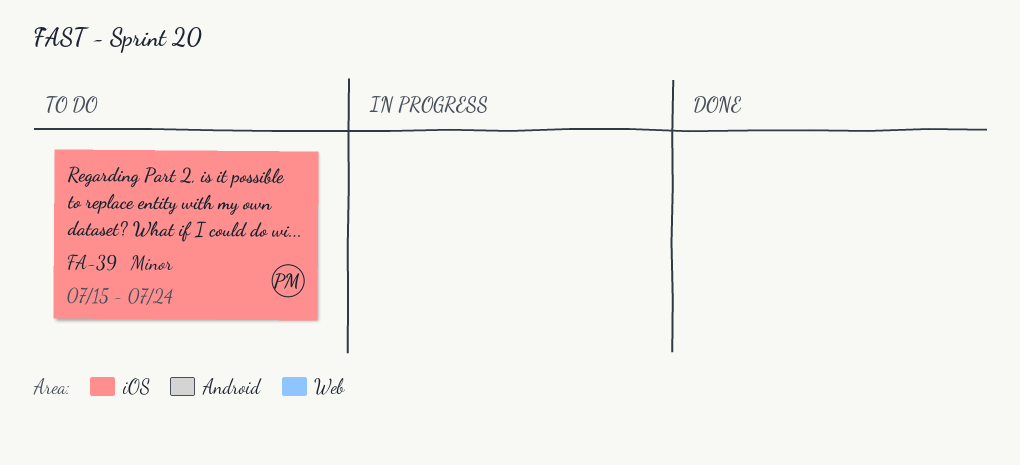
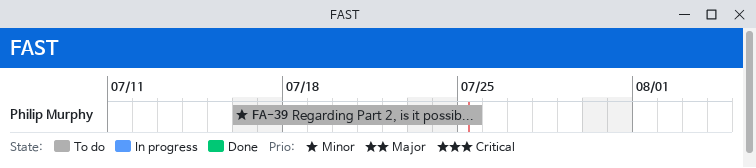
FA-39, start: Jul 15 -> Jul 16
FA-39, due: Jul 24 -> Jul 25

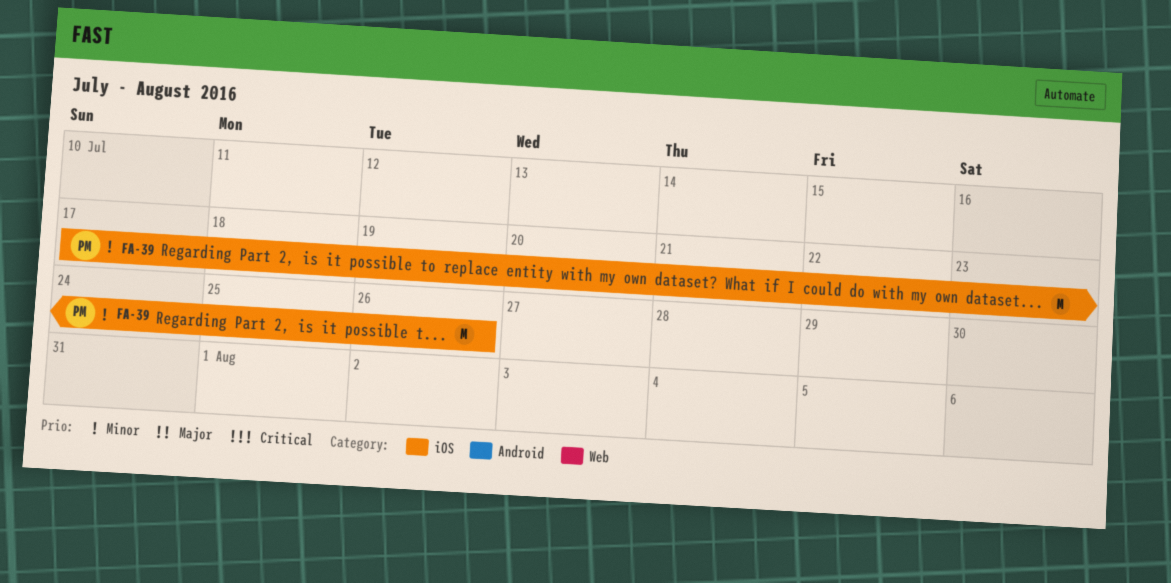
FA-39, start: Jul 16 -> Jul 17
FA-39, due: Jul 25 -> Jul 26

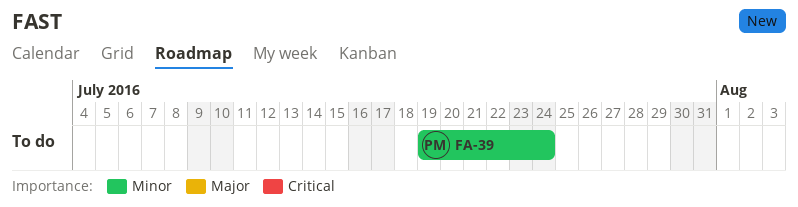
FA-39, start: Jul 17 -> Jul 19
FA-39, due: Jul 26 -> Jul 24

